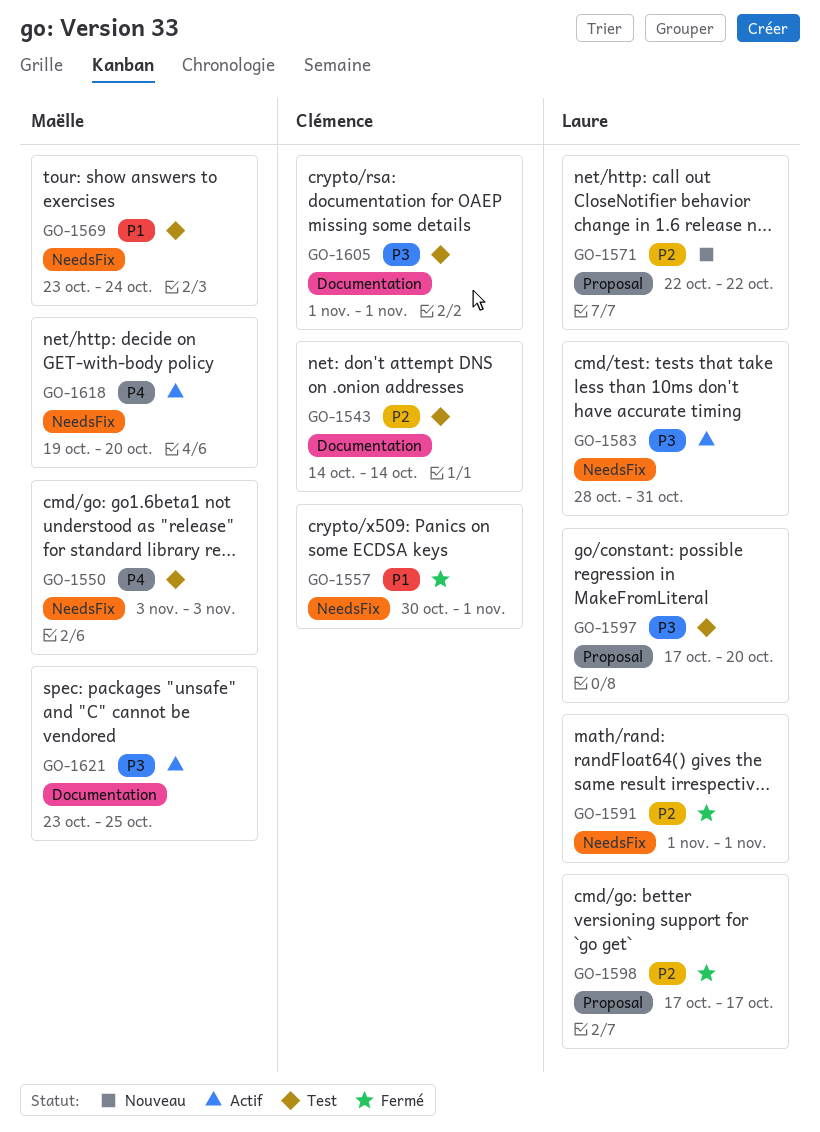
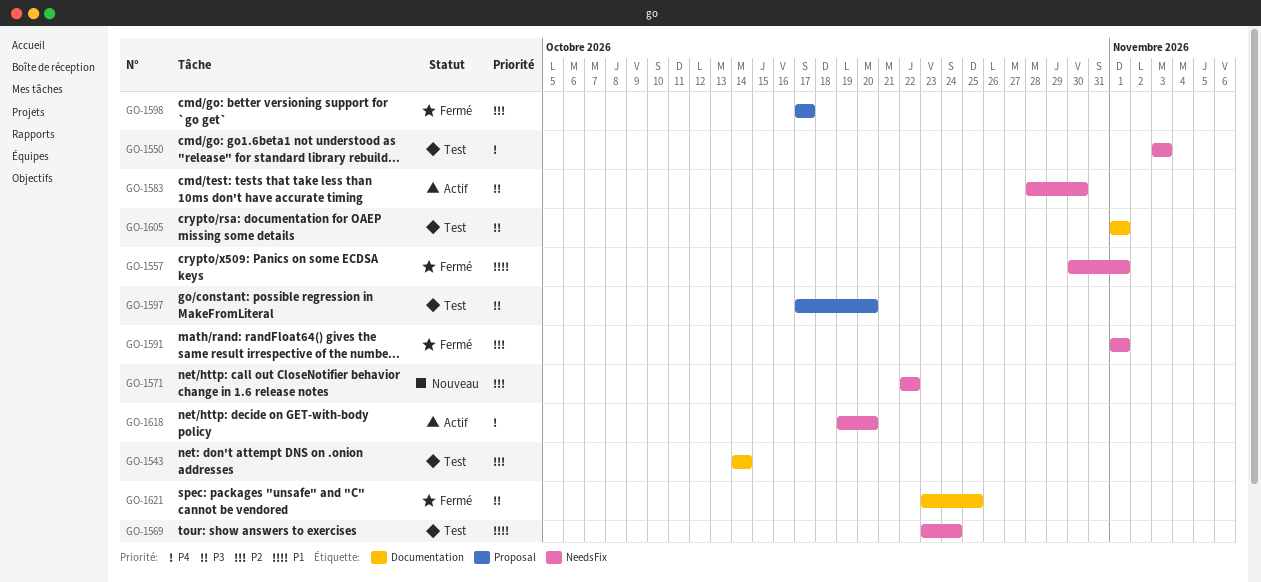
GO-1571, label: Proposal -> NeedsFix
GO-1583, due: Oct 31 -> Oct 30
GO-1621, status: Actif -> Fermé

